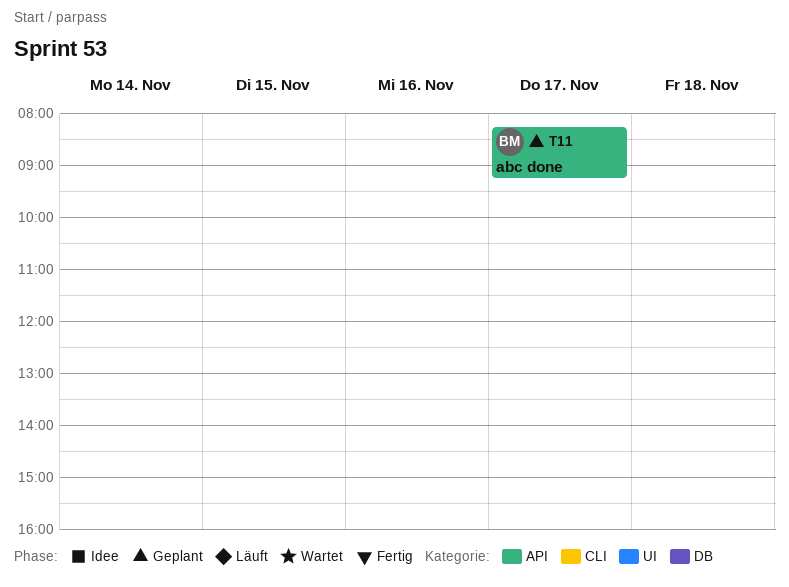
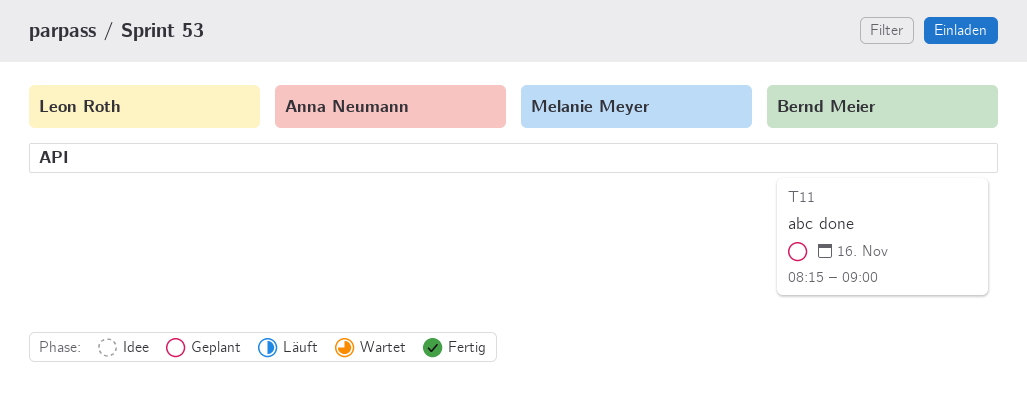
T11, day: Nov 17 -> Nov 16
T11, ends: 09:15 -> 09:00

